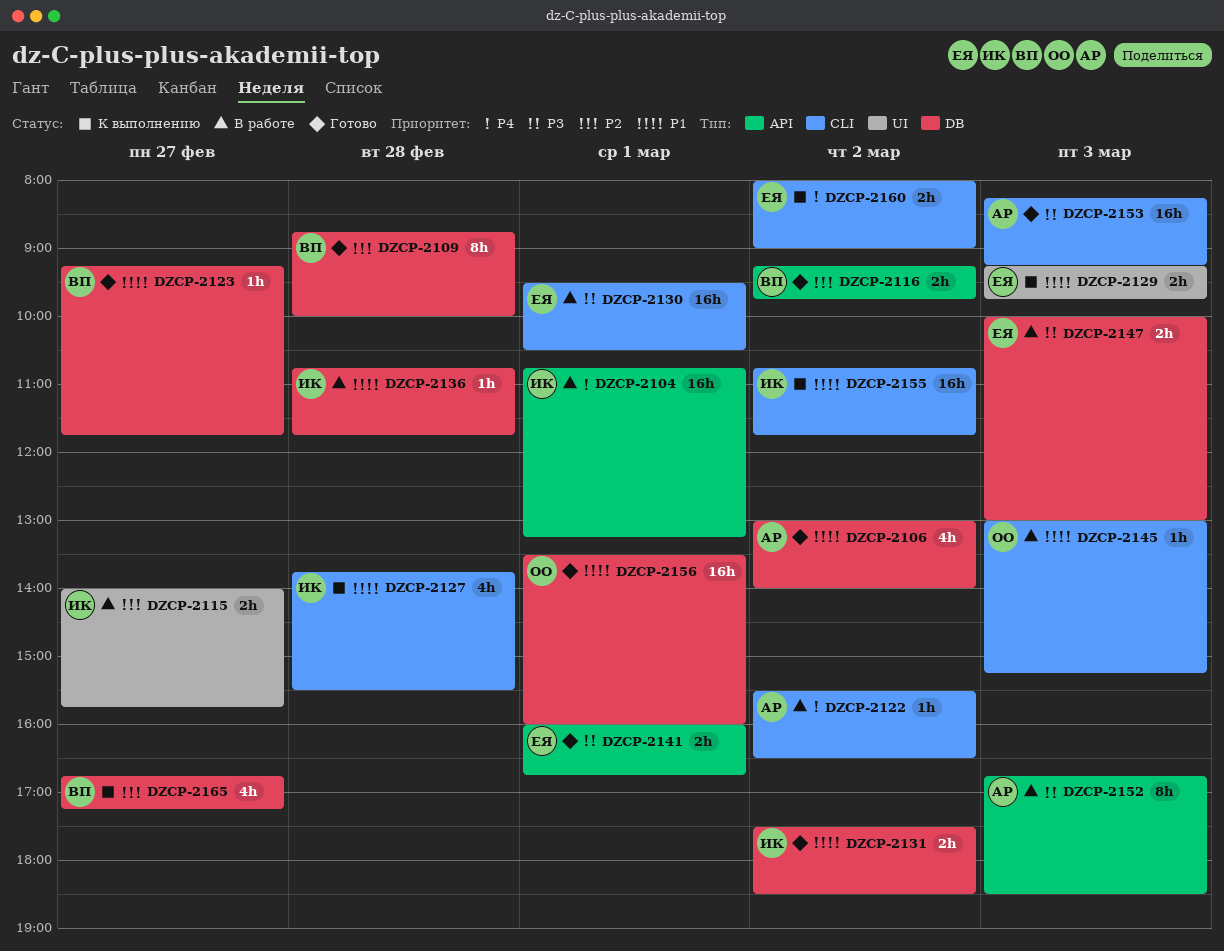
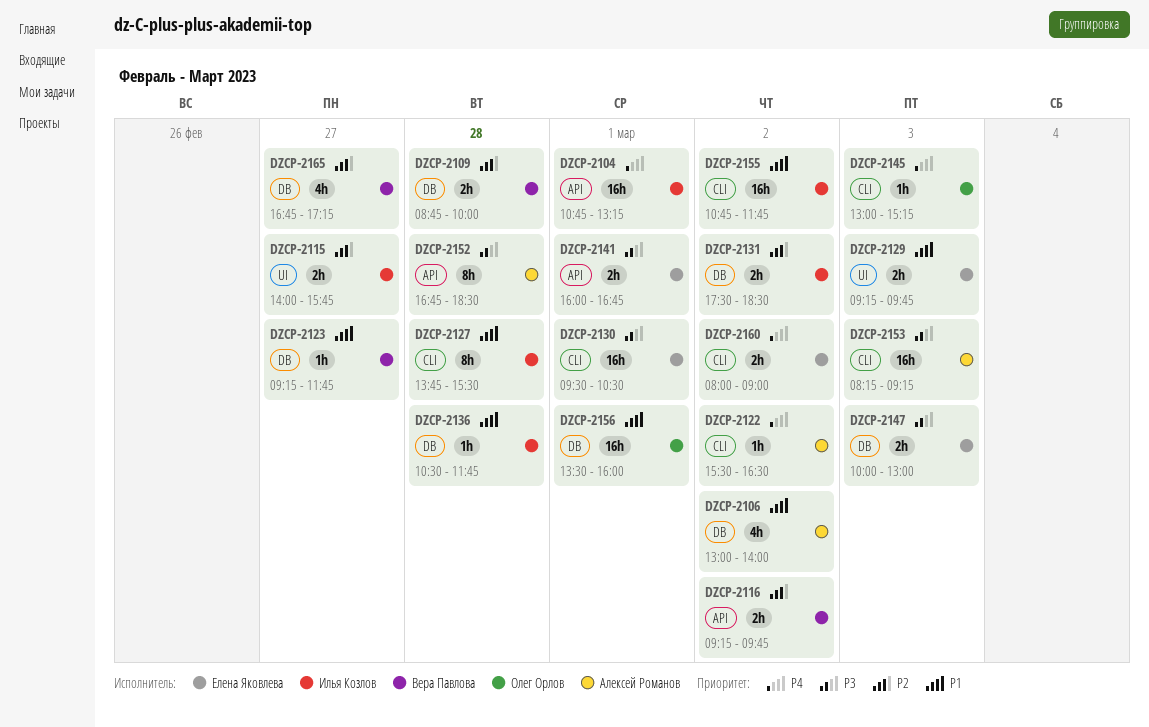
DZCP-2109, estimate: 8h -> 2h
DZCP-2127, estimate: 4h -> 8h
DZCP-2131, priority: P1 -> P2
DZCP-2136, begins: 10:45 -> 10:30
DZCP-2145, priority: P1 -> P4
DZCP-2152, day: Mar 3 -> Feb 28

